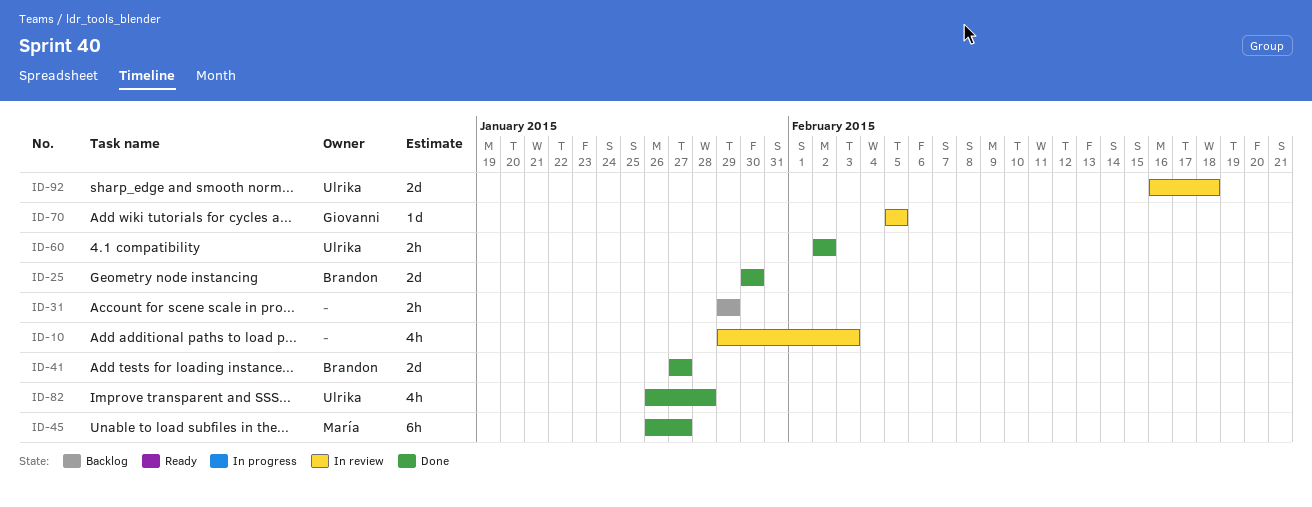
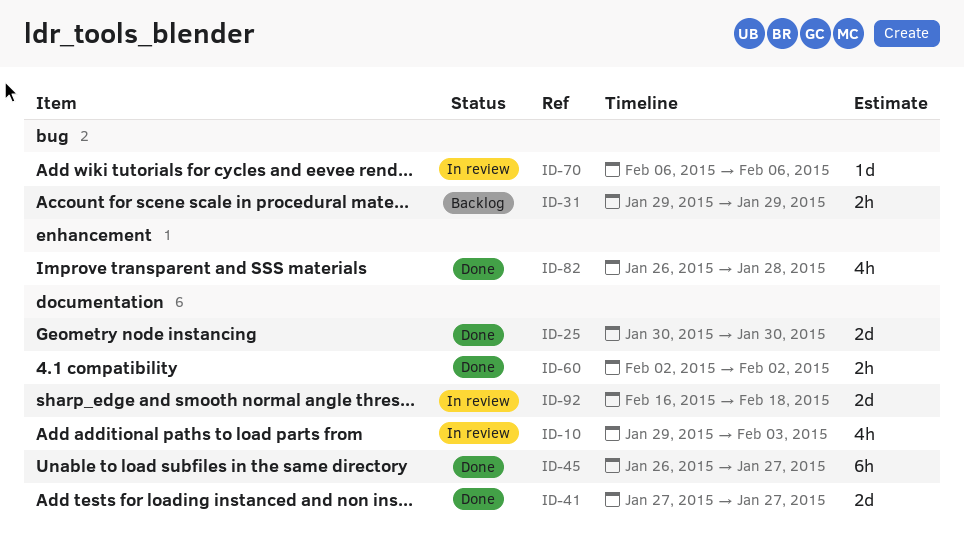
ID-70, start: Feb 5 -> Feb 6
ID-70, due: Feb 5 -> Feb 6

